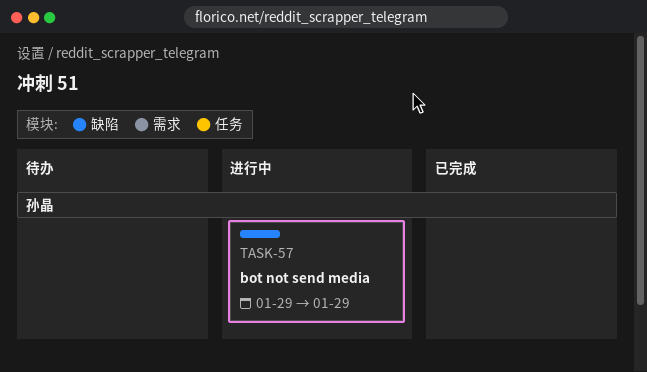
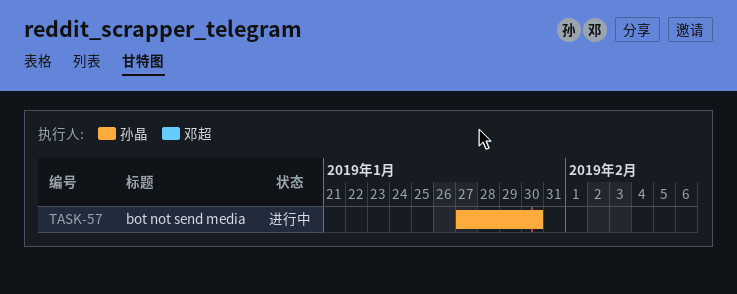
TASK-57, start: Jan 29 -> Jan 27
TASK-57, due: Jan 29 -> Jan 30

